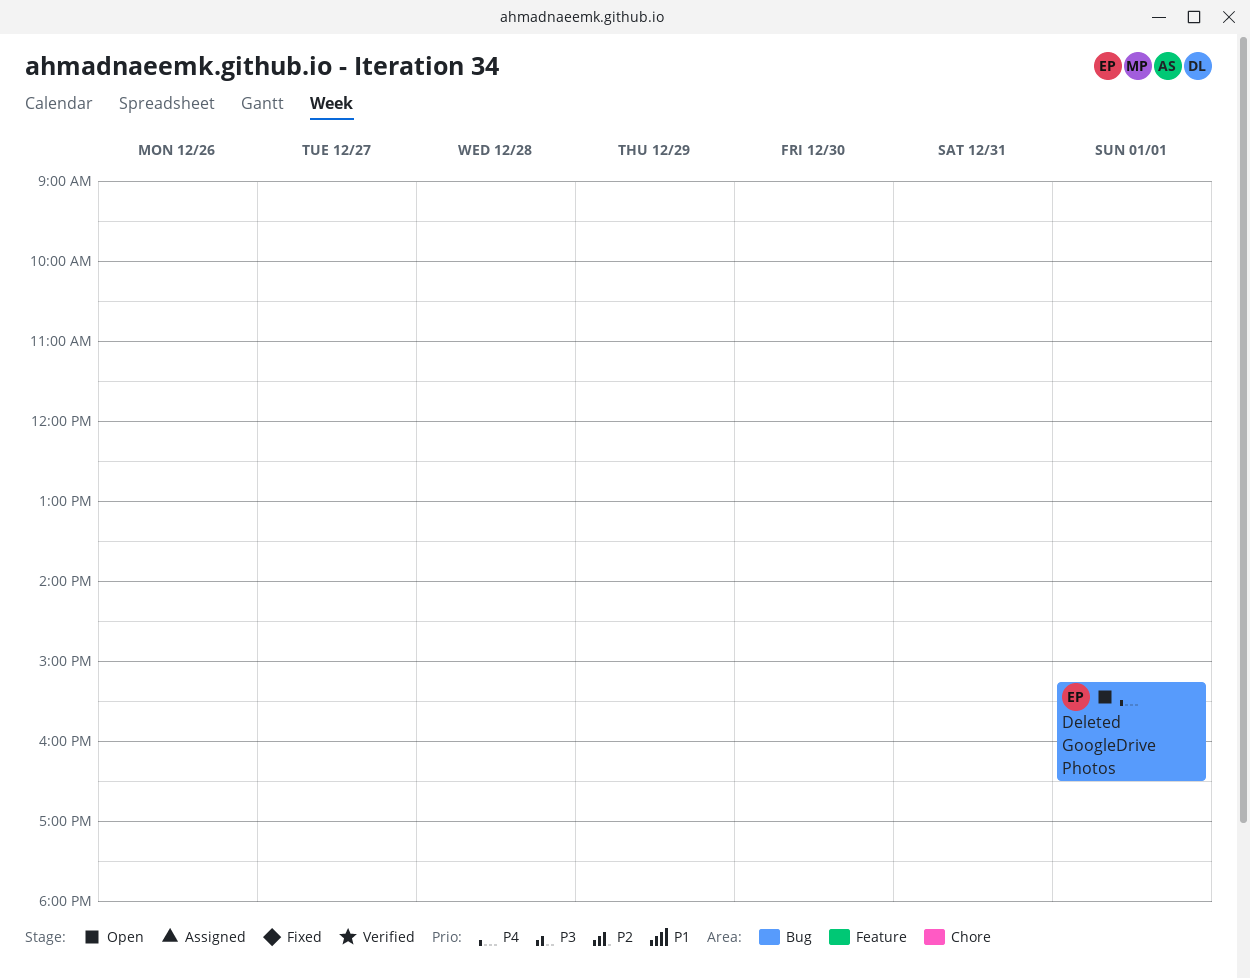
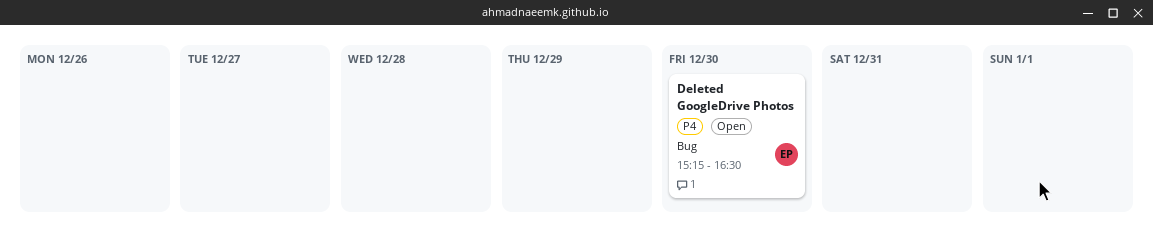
Deleted GoogleDrive Photos, day: Jan 1 -> Dec 30

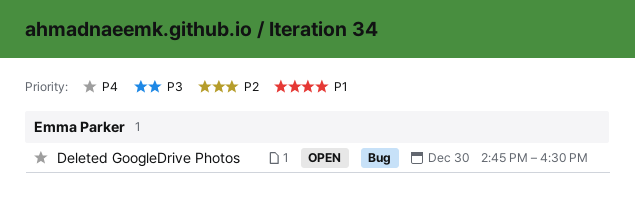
Deleted GoogleDrive Photos, begins: 15:15 -> 14:45

